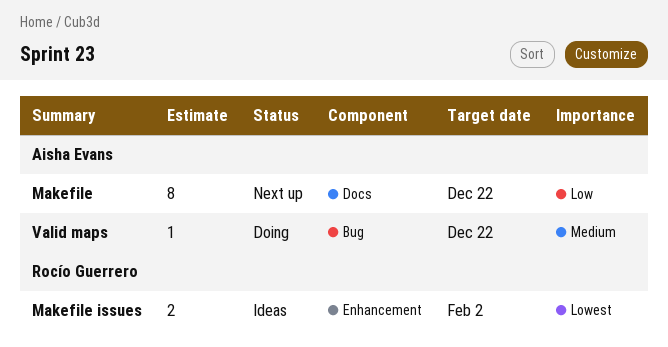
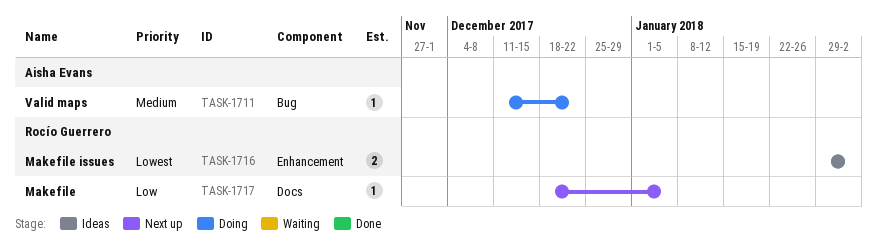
Makefile, owner: Aisha Evans -> Rocío Guerrero
Makefile, estimate: 8 -> 1
Makefile, due: Dec 22 -> Jan 5

